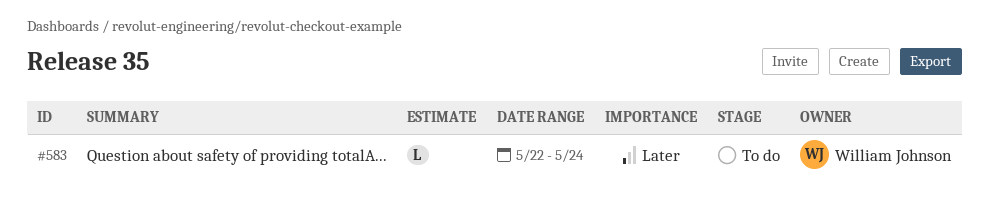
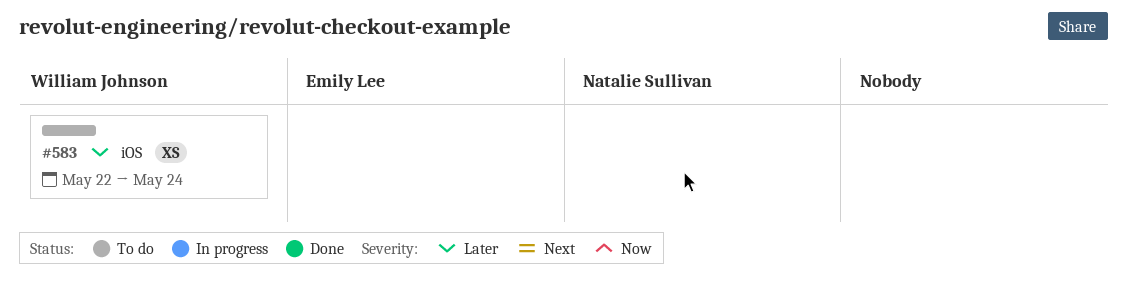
#583, estimate: L -> XS

